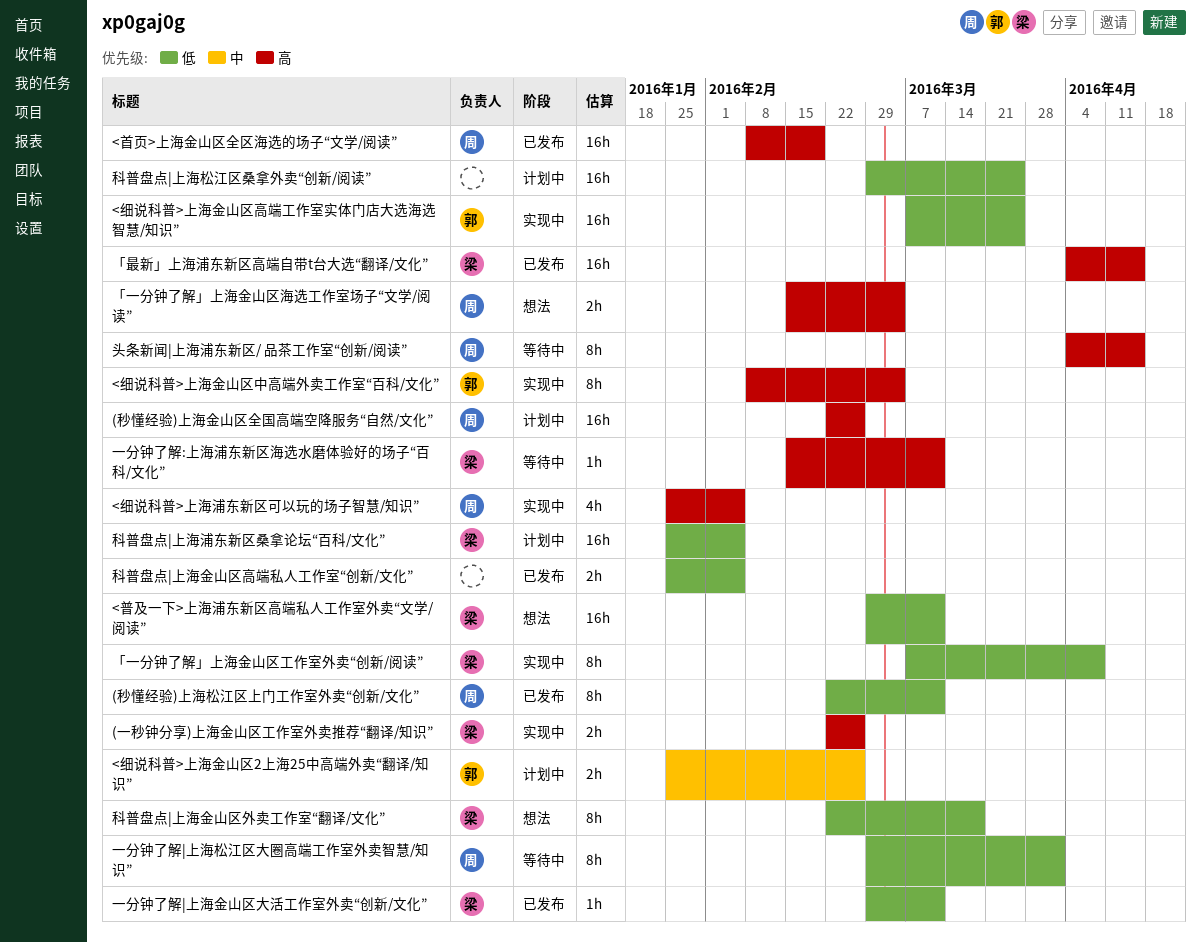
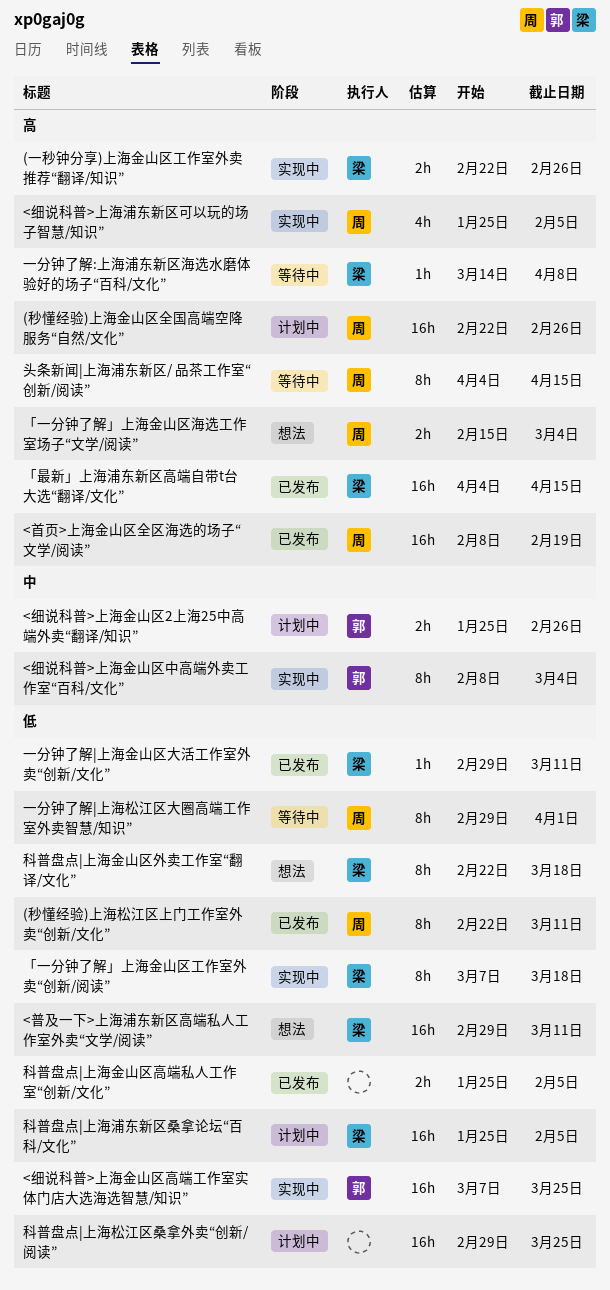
<细说科普>上海金山区中高端外卖工作室“百科/文化”, priority: 高 -> 中
「一分钟了解」上海金山区工作室外卖“创新/阅读”, due: Apr 8 -> Mar 18
一分钟了解:上海浦东新区海选水磨体验好的场子“百科/文化”, start: Feb 15 -> Mar 14
一分钟了解:上海浦东新区海选水磨体验好的场子“百科/文化”, due: Mar 11 -> Apr 8

